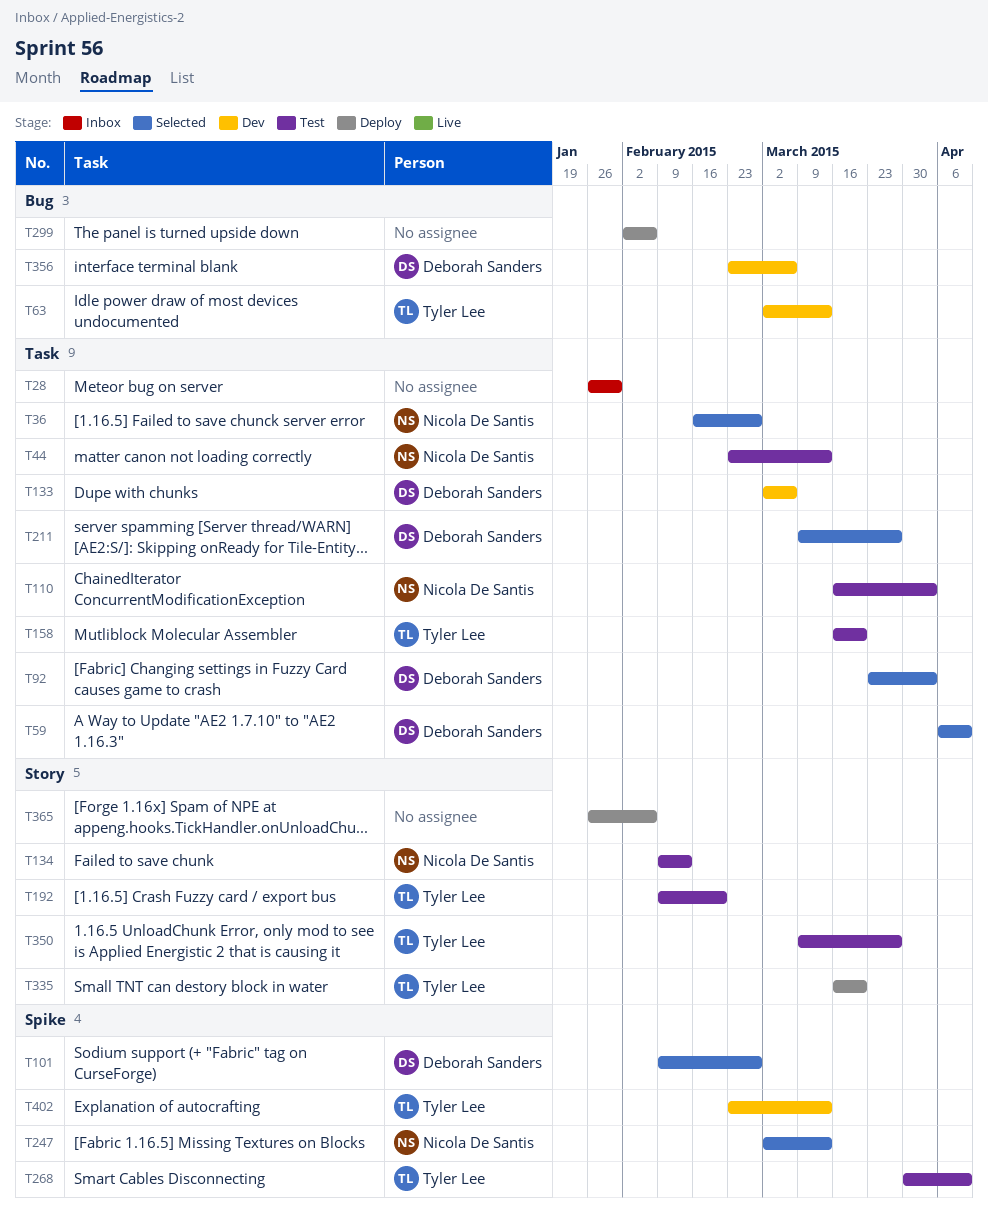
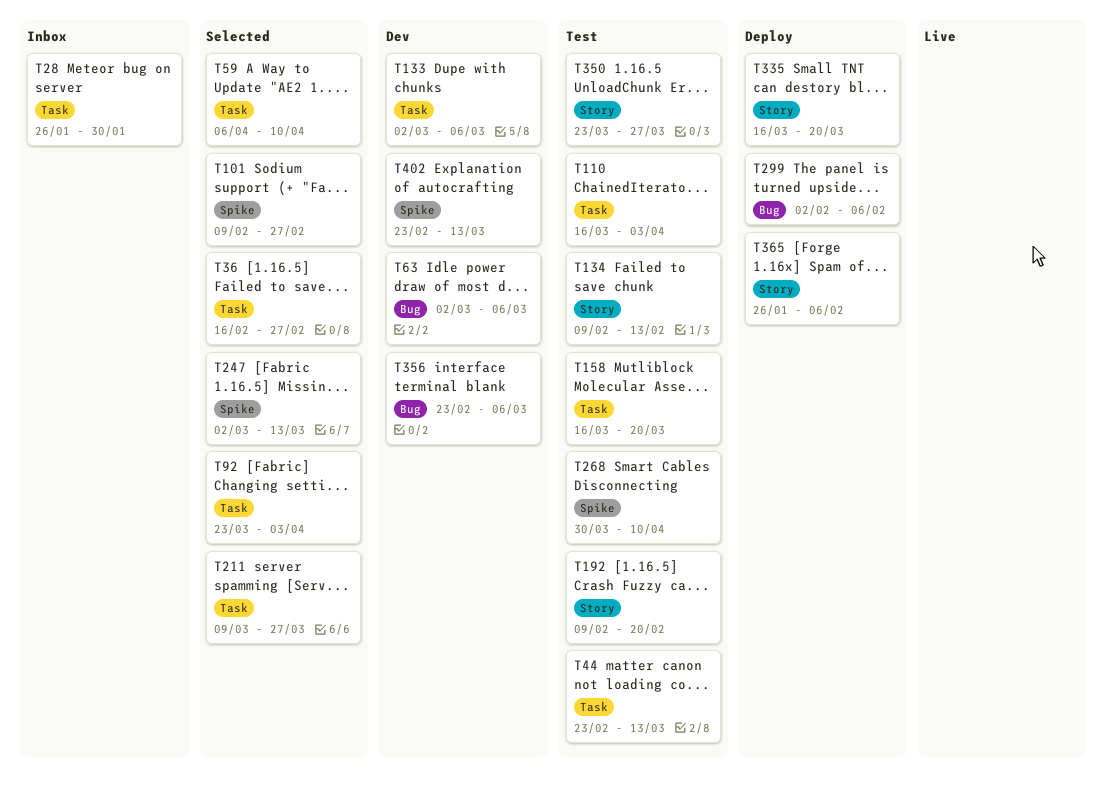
T63, due: Mar 13 -> Mar 6
T350, start: Mar 9 -> Mar 23

